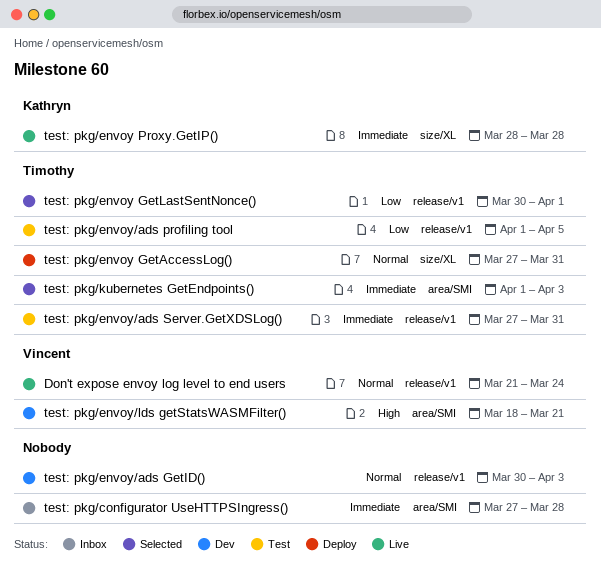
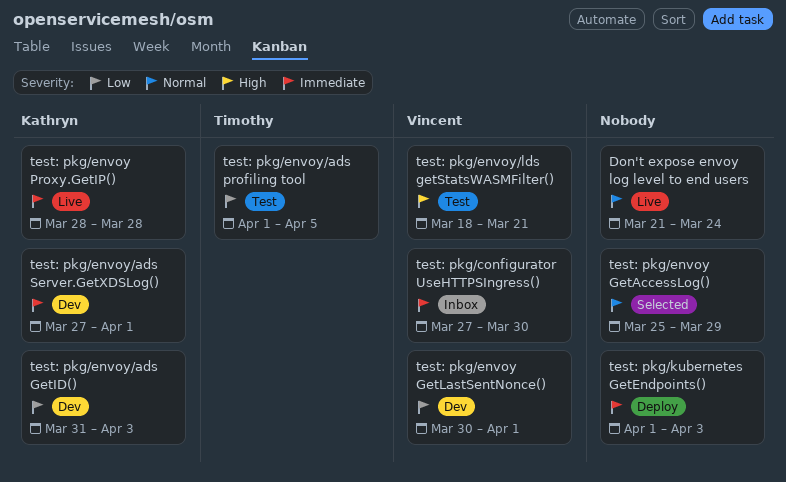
Don't expose envoy log level to end users, owner: Vincent -> none
test: pkg/configurator UseHTTPSIngress(), owner: none -> Vincent
test: pkg/configurator UseHTTPSIngress(), due: Mar 28 -> Mar 30
test: pkg/envoy GetAccessLog(), status: Deploy -> Selected
test: pkg/envoy GetAccessLog(), owner: Timothy -> none
test: pkg/envoy GetAccessLog(), start: Mar 27 -> Mar 25
test: pkg/envoy GetAccessLog(), due: Mar 31 -> Mar 29
test: pkg/envoy GetLastSentNonce(), status: Selected -> Dev
test: pkg/envoy GetLastSentNonce(), owner: Timothy -> Vincent
test: pkg/envoy/ads GetID(), owner: none -> Kathryn
test: pkg/envoy/ads GetID(), priority: Normal -> Low
test: pkg/envoy/ads GetID(), start: Mar 30 -> Mar 31
test: pkg/envoy/ads Server.GetXDSLog(), status: Test -> Dev
test: pkg/envoy/ads Server.GetXDSLog(), owner: Timothy -> Kathryn
test: pkg/envoy/ads Server.GetXDSLog(), due: Mar 31 -> Apr 1
test: pkg/envoy/lds getStatsWASMFilter(), status: Dev -> Test
test: pkg/kubernetes GetEndpoints(), status: Selected -> Deploy
test: pkg/kubernetes GetEndpoints(), owner: Timothy -> none

